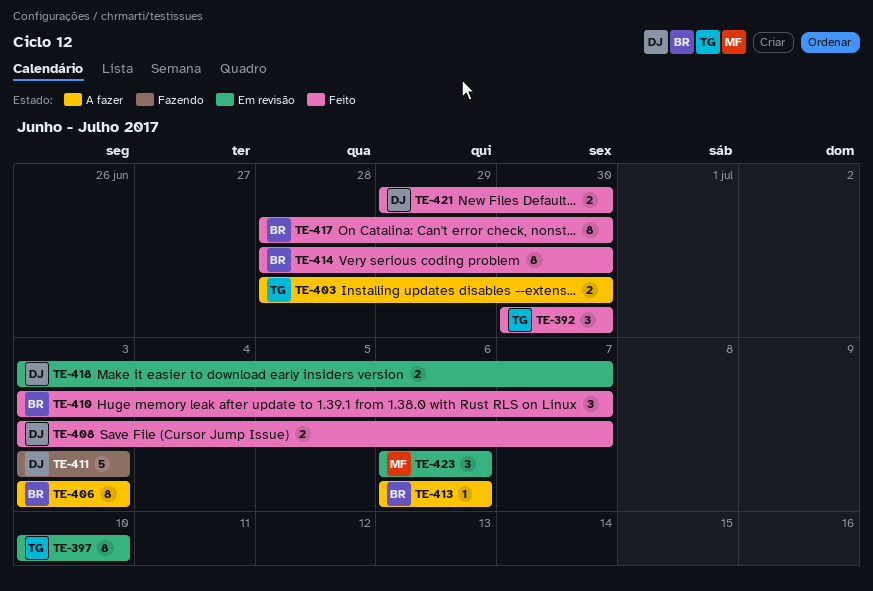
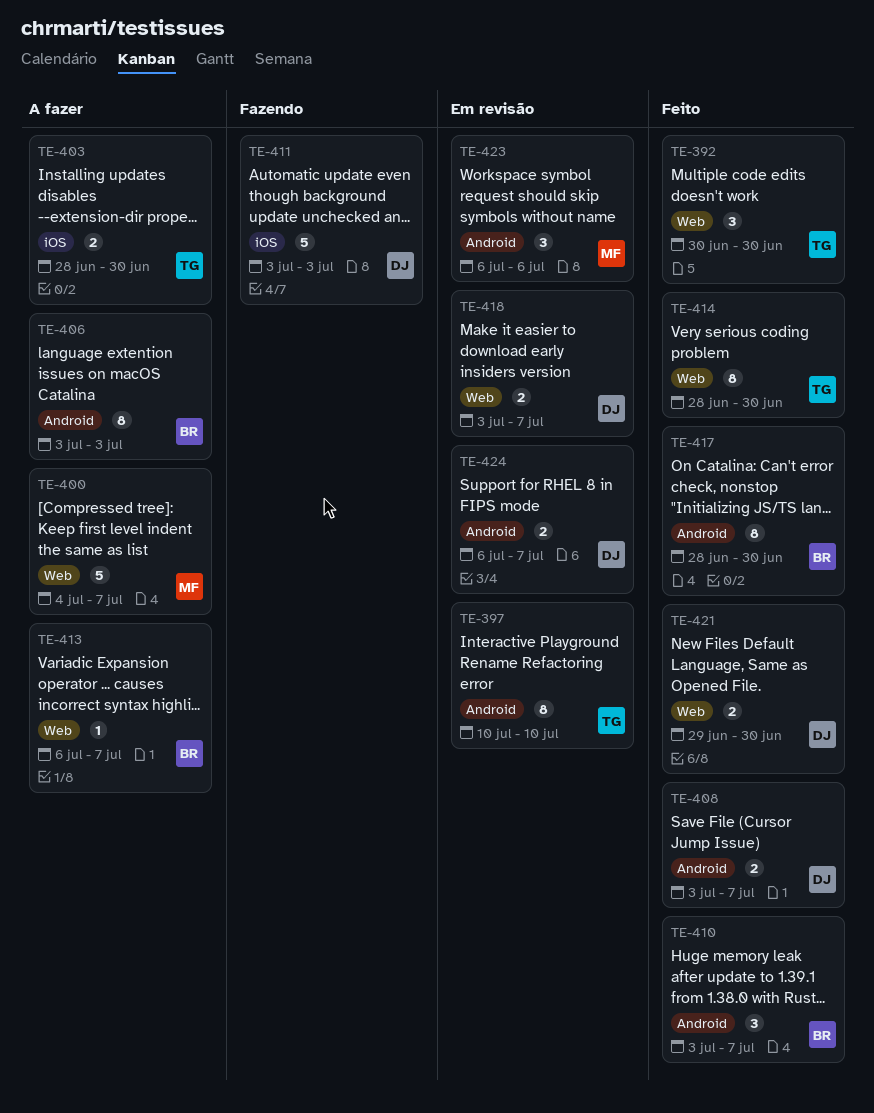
TE-400: none -> present
TE-413, due: Jul 6 -> Jul 7
TE-414, owner: BR -> TG
TE-424: none -> present

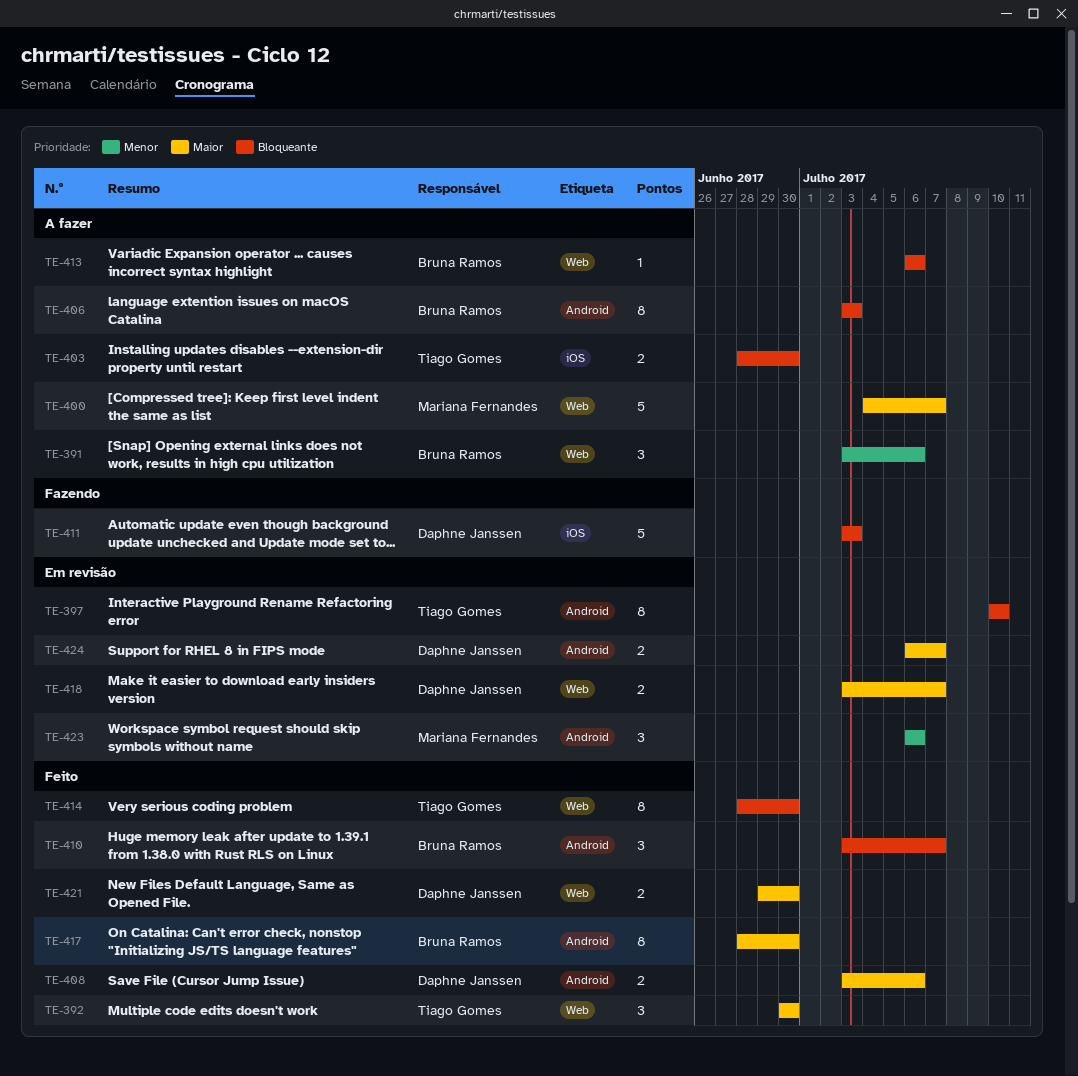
TE-391: none -> present
TE-408, due: Jul 7 -> Jul 6
TE-413, due: Jul 7 -> Jul 6

